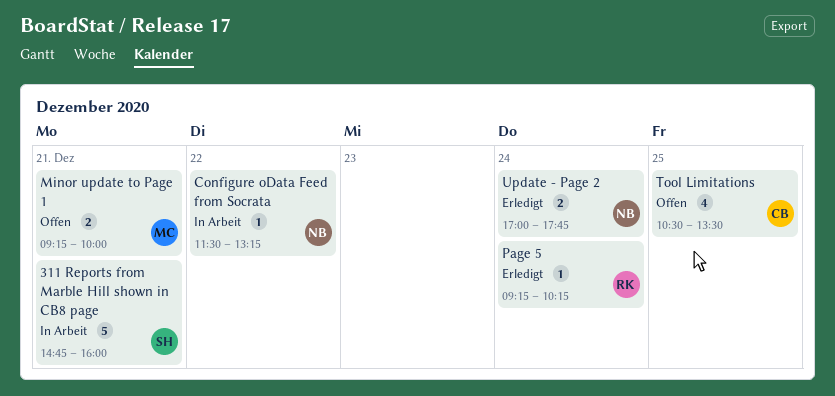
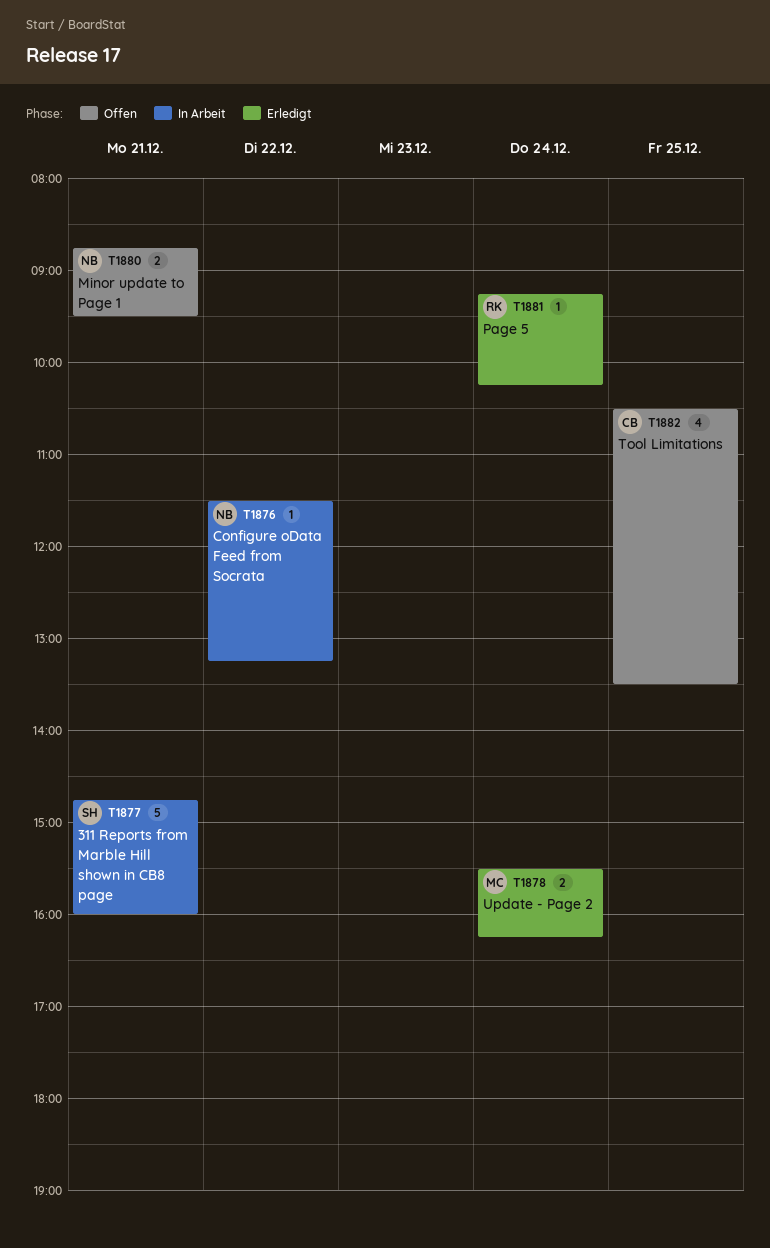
Minor update to Page 1, owner: MC -> NB
Minor update to Page 1, begins: 09:15 -> 08:45
Minor update to Page 1, ends: 10:00 -> 09:30
Update - Page 2, owner: NB -> MC
Update - Page 2, begins: 17:00 -> 15:30
Update - Page 2, ends: 17:45 -> 16:15

